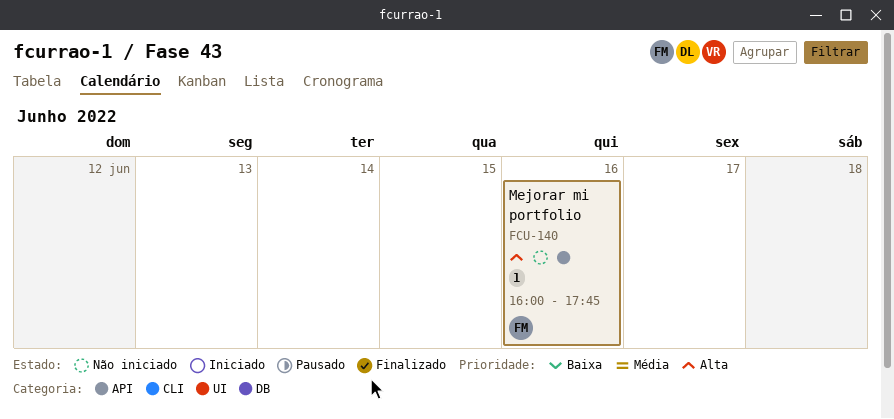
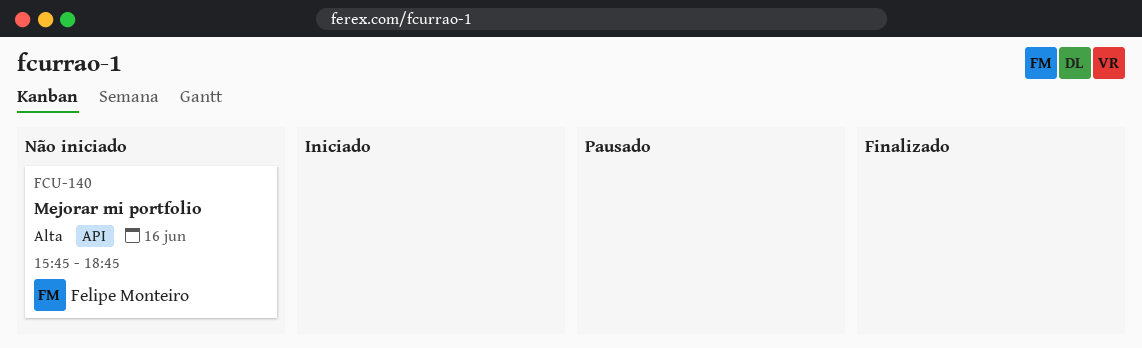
FCU-140, begins: 16:00 -> 15:45
FCU-140, ends: 17:45 -> 18:45

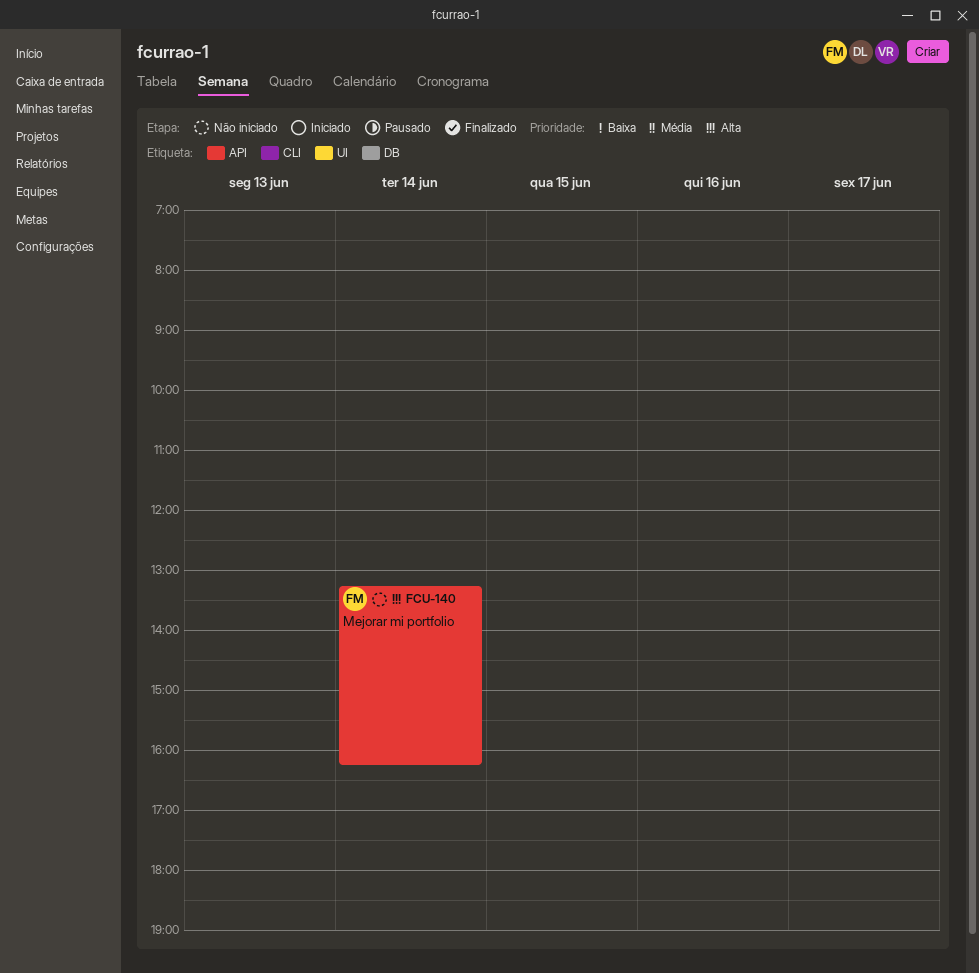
FCU-140, day: Jun 16 -> Jun 14
FCU-140, begins: 15:45 -> 13:15
FCU-140, ends: 18:45 -> 16:15

